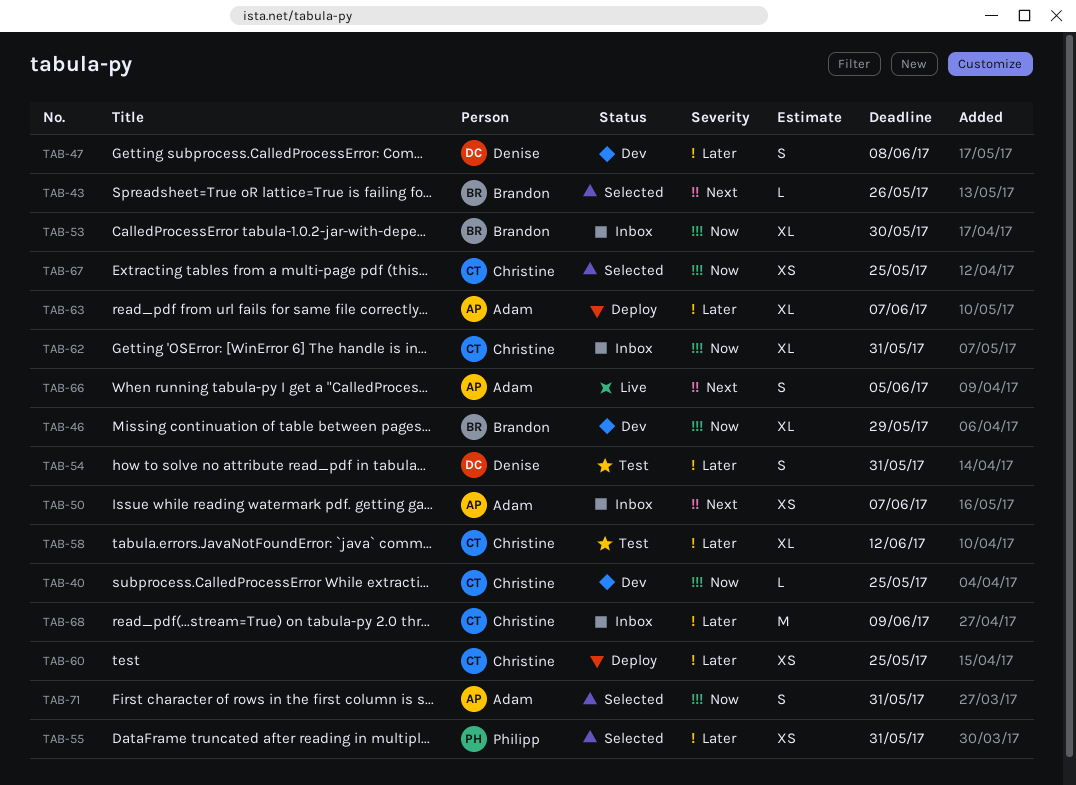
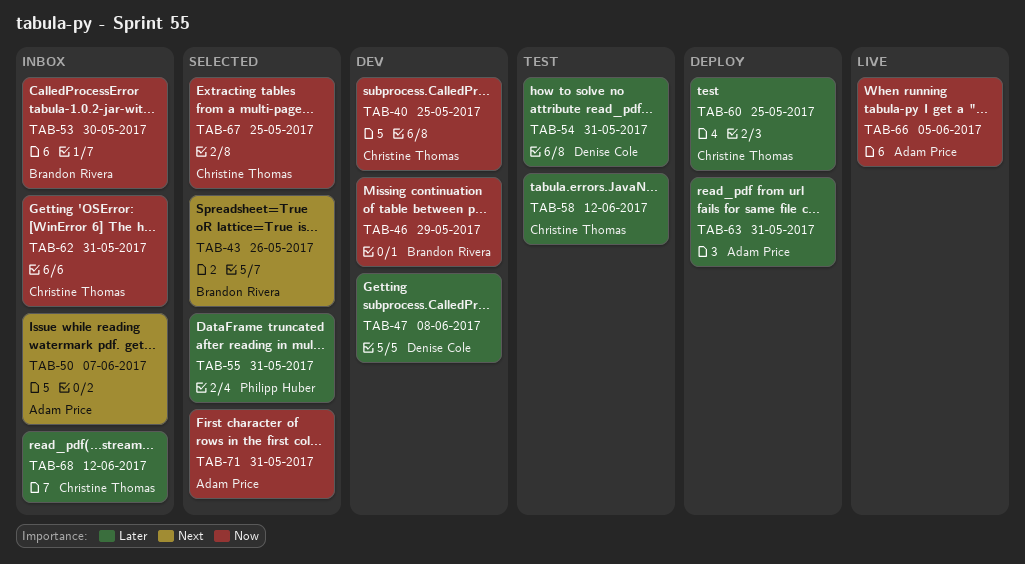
TAB-63, due: Jun 7 -> May 31
TAB-66, priority: Next -> Now
TAB-68, due: Jun 9 -> Jun 12

